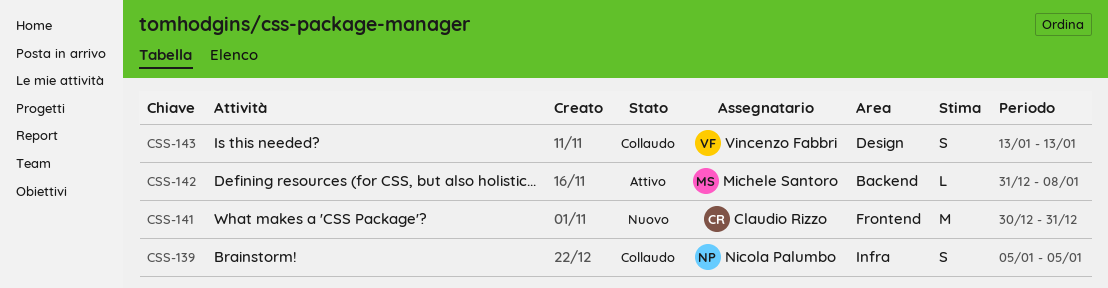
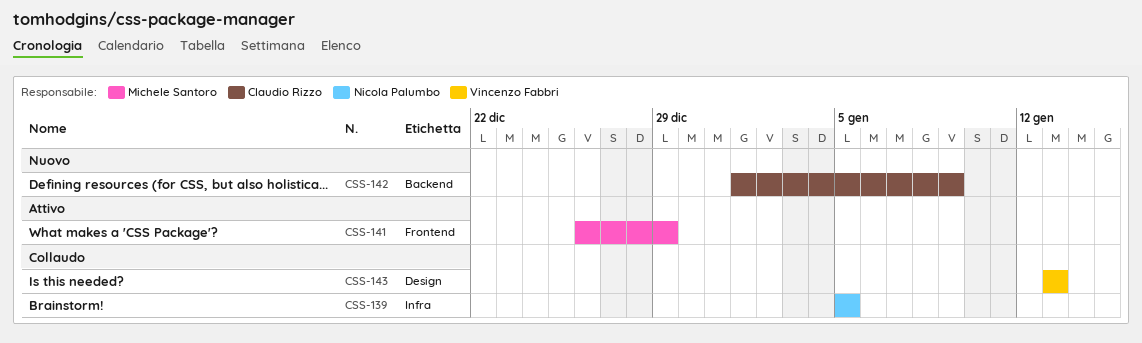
CSS-141, status: Nuovo -> Attivo
CSS-141, owner: Claudio Rizzo -> Michele Santoro
CSS-141, start: Dec 30 -> Dec 26
CSS-141, due: Dec 31 -> Dec 29
CSS-142, status: Attivo -> Nuovo
CSS-142, owner: Michele Santoro -> Claudio Rizzo
CSS-142, start: Dec 31 -> Jan 1
CSS-142, due: Jan 8 -> Jan 9

